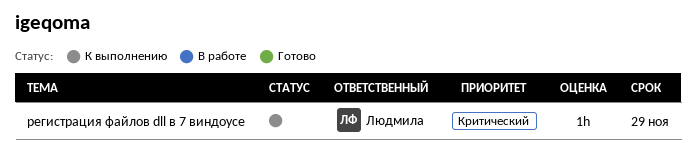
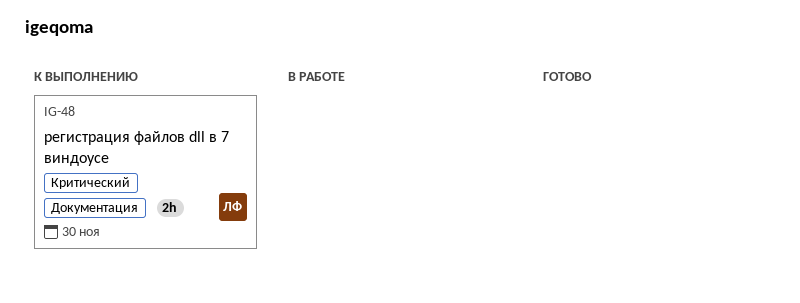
регистрация файлов dll в 7 виндоусе, estimate: 1h -> 2h
регистрация файлов dll в 7 виндоусе, due: Nov 29 -> Nov 30

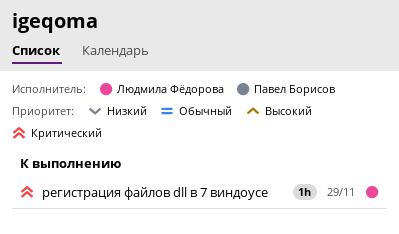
регистрация файлов dll в 7 виндоусе, estimate: 2h -> 1h
регистрация файлов dll в 7 виндоусе, due: Nov 30 -> Nov 29

